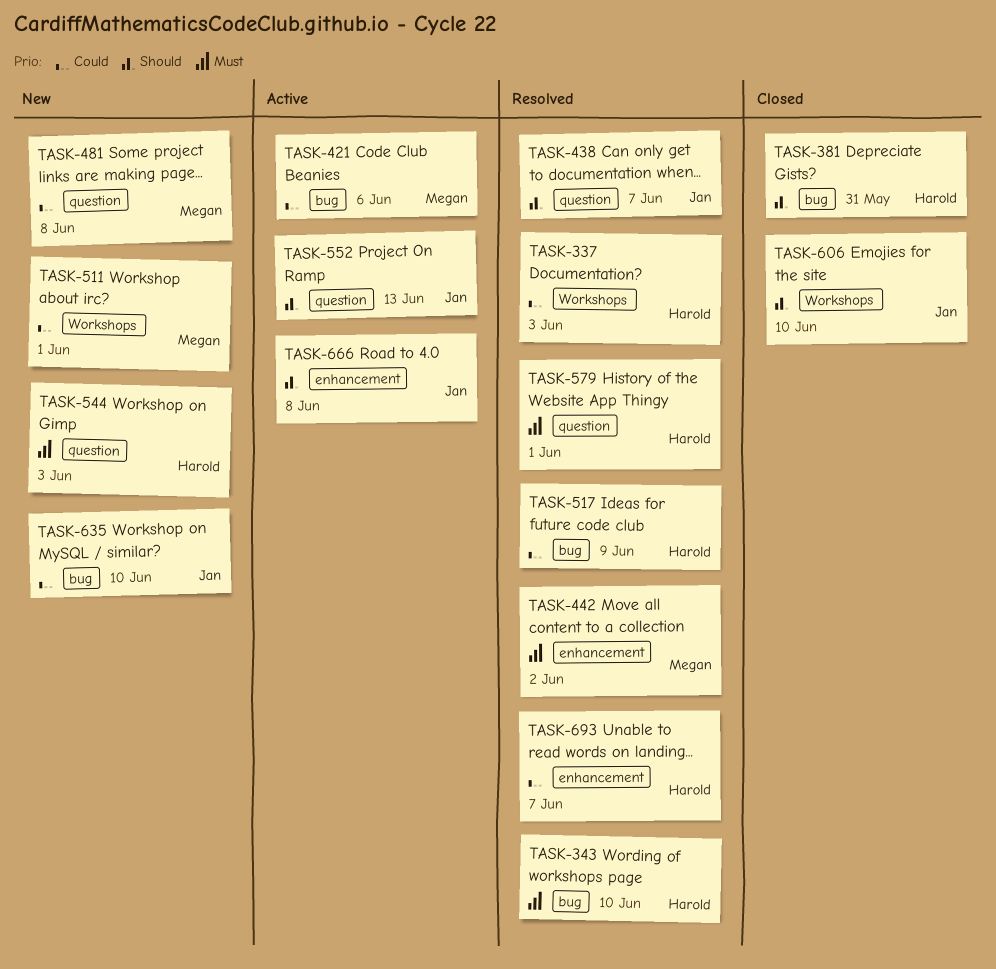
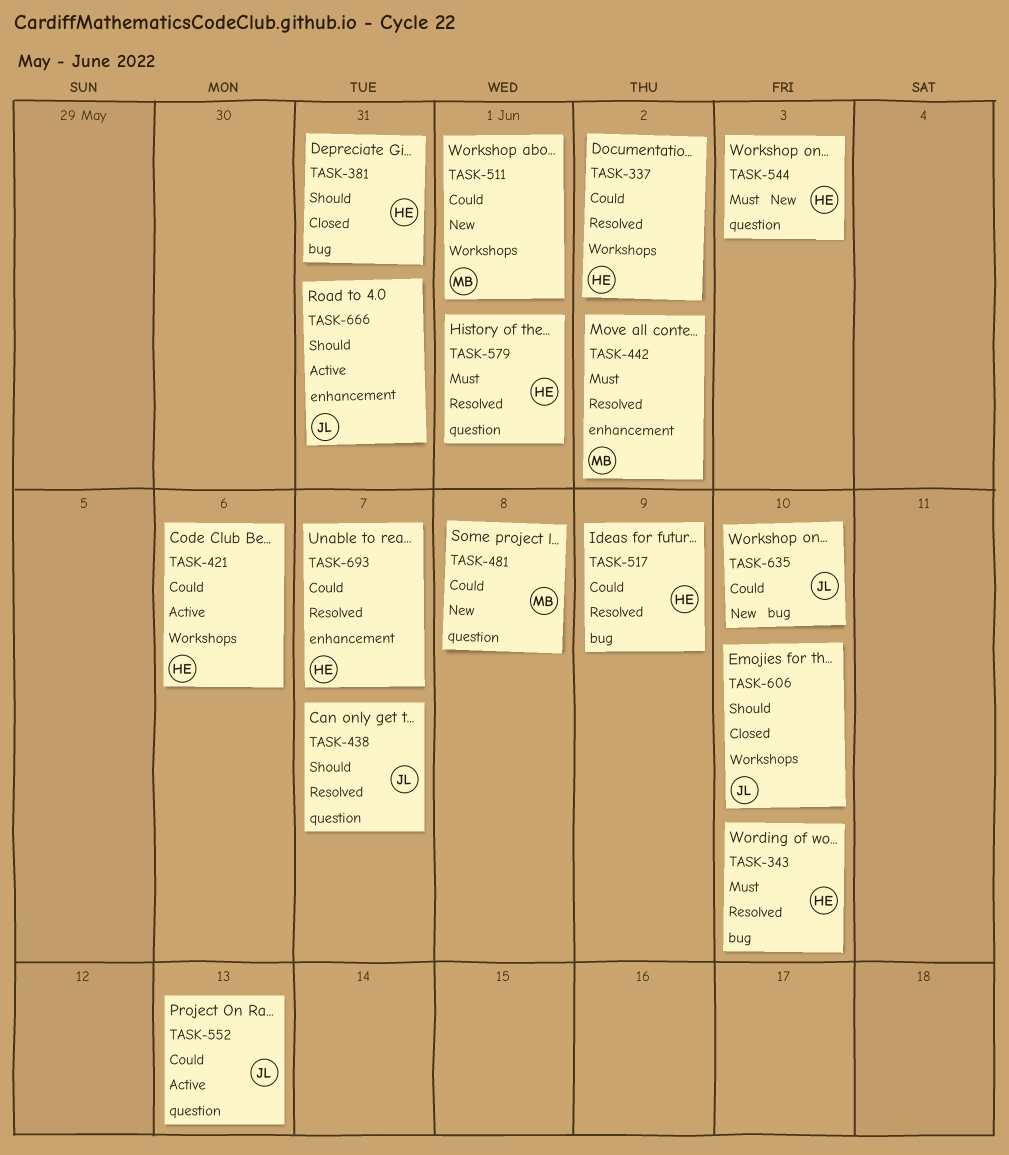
TASK-337, due: Jun 3 -> Jun 2
TASK-421, owner: Megan -> Harold
TASK-421, label: bug -> Workshops
TASK-552, priority: Should -> Could
TASK-666, due: Jun 8 -> May 31

